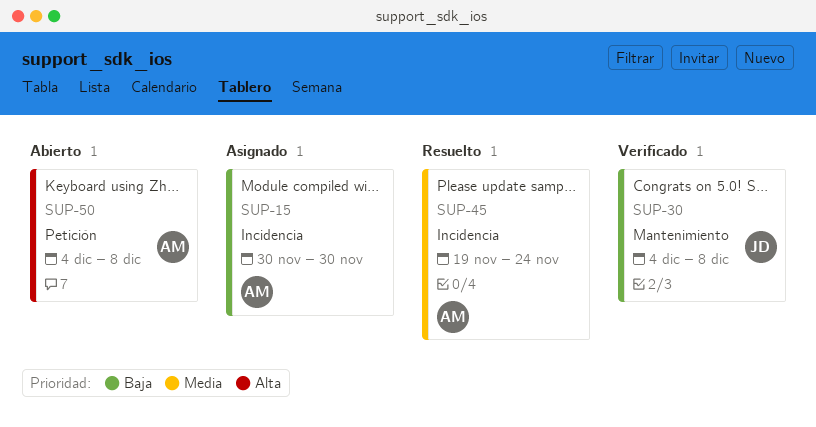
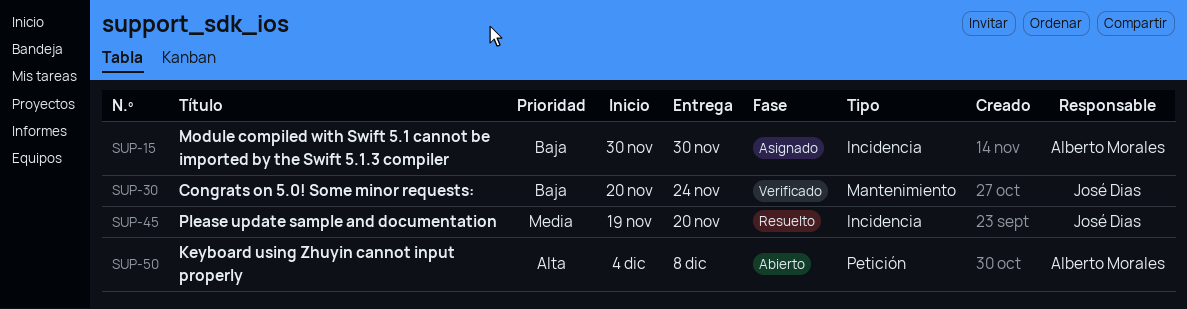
SUP-30, start: Dec 4 -> Nov 20
SUP-30, due: Dec 8 -> Nov 24
SUP-45, owner: Alberto Morales -> José Dias
SUP-45, due: Nov 24 -> Nov 20

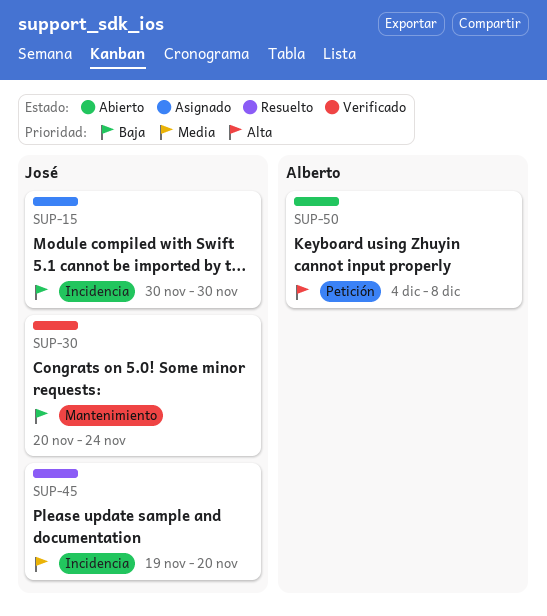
SUP-15, owner: Alberto Morales -> José Dias

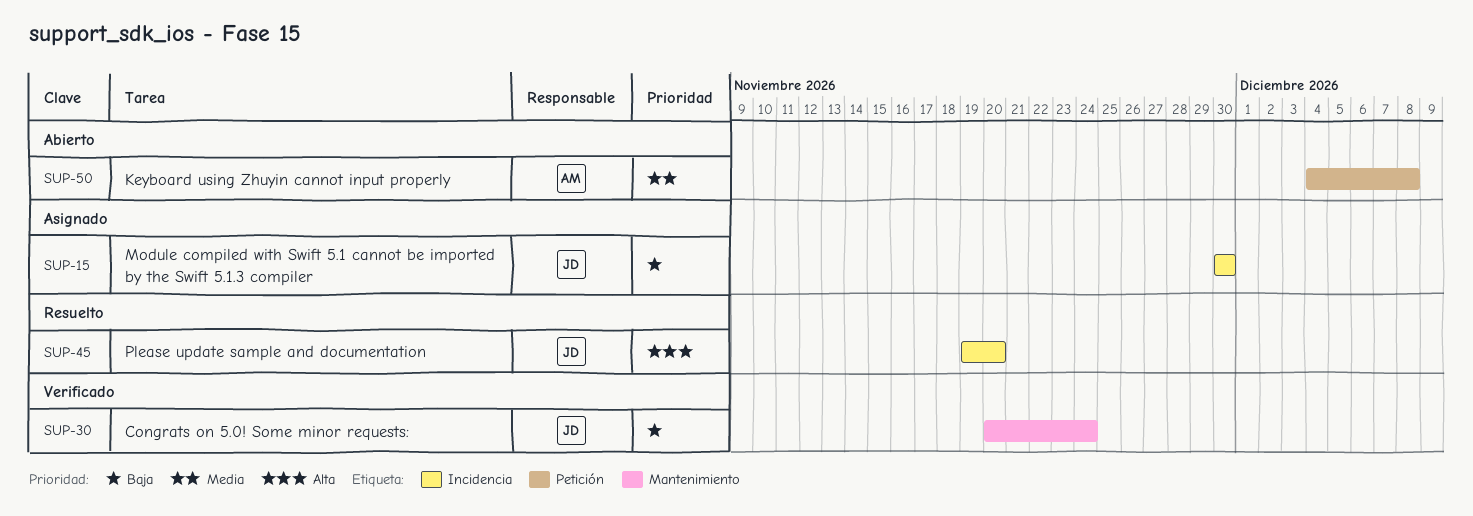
SUP-45, priority: Media -> Alta
SUP-50, priority: Alta -> Media

